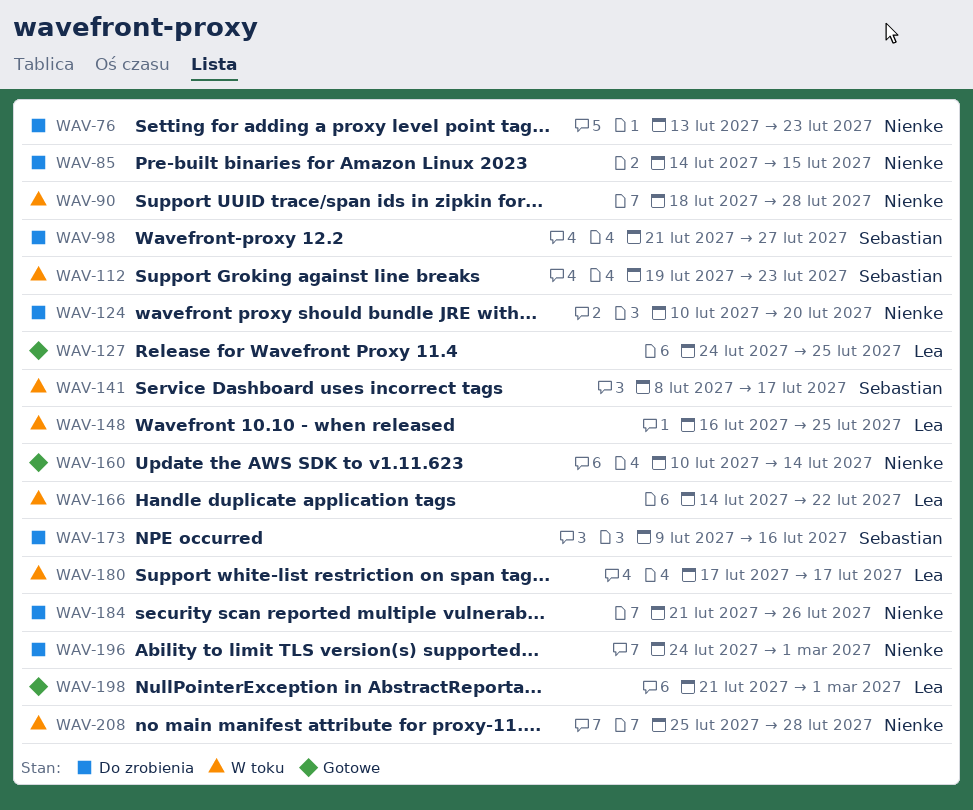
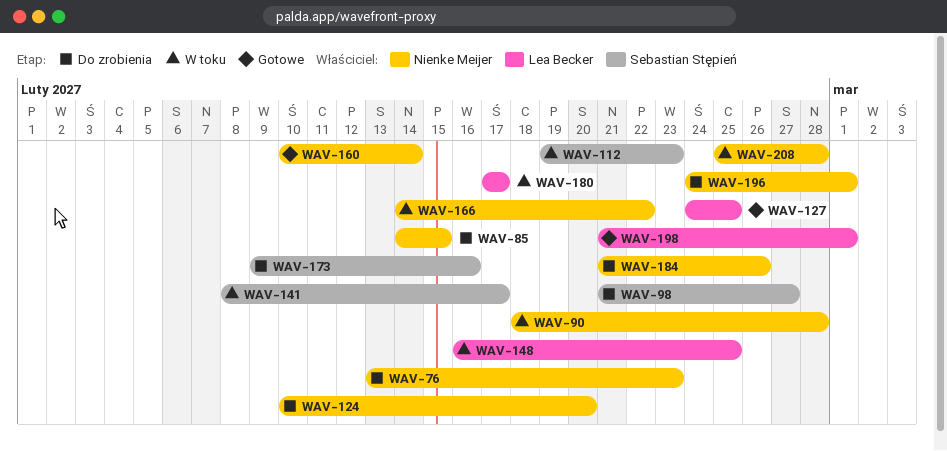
WAV-166, owner: Lea Becker -> Nienke Meijer

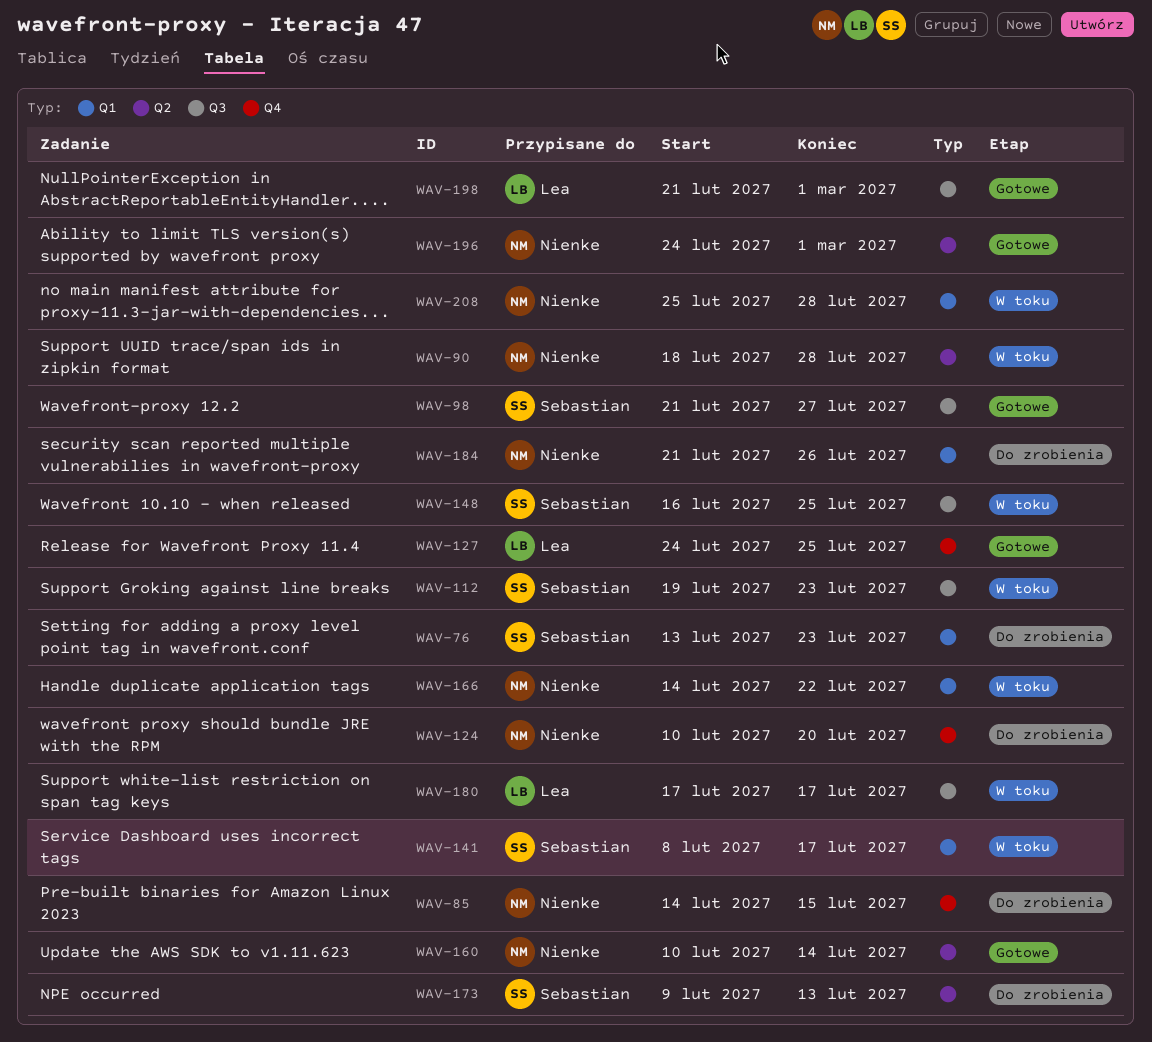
WAV-76, owner: Nienke Meijer -> Sebastian Stępień
WAV-98, status: Do zrobienia -> Gotowe
WAV-148, owner: Lea Becker -> Sebastian Stępień
WAV-173, due: Feb 16 -> Feb 13
WAV-196, status: Do zrobienia -> Gotowe

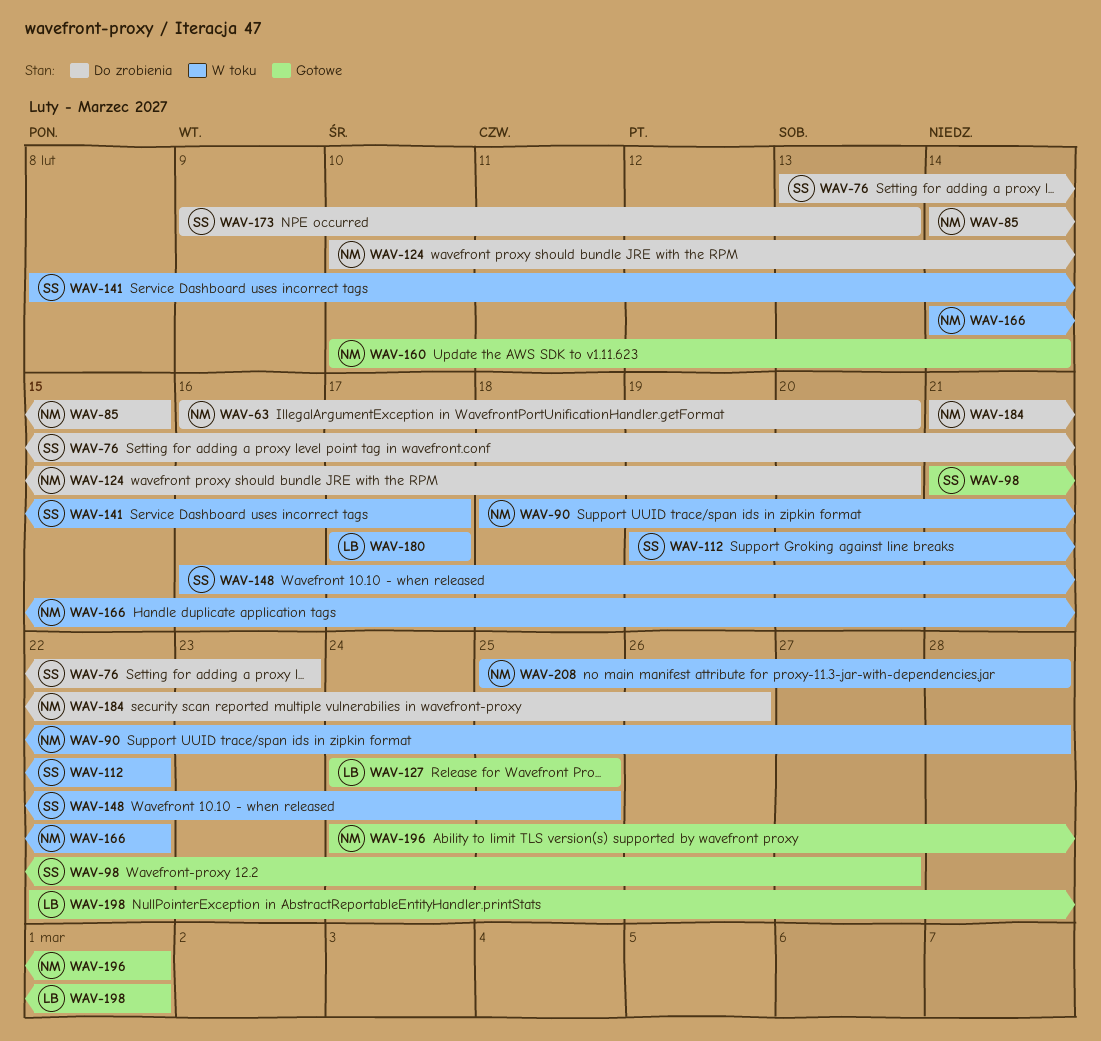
WAV-63: none -> present
WAV-112, due: Feb 23 -> Feb 22
WAV-198, start: Feb 21 -> Feb 22

